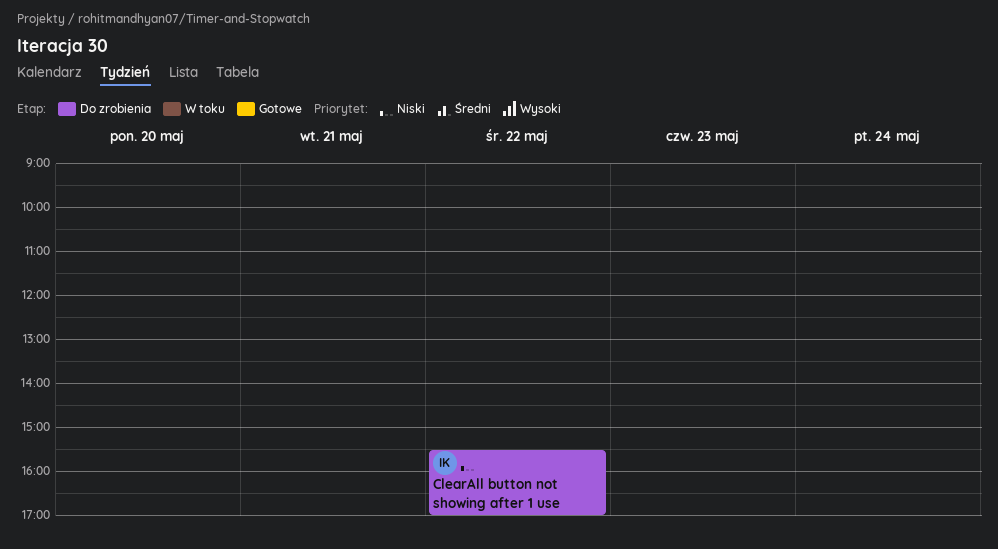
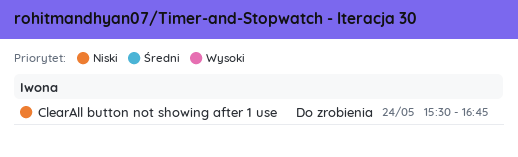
ClearAll button not showing after 1 use, day: May 22 -> May 24
ClearAll button not showing after 1 use, ends: 17:00 -> 16:45

